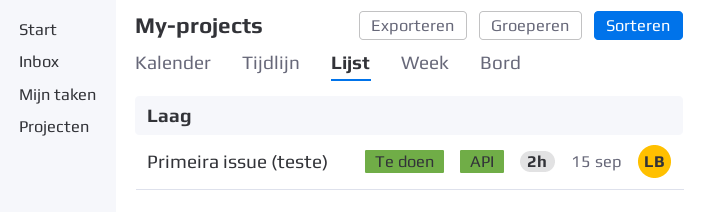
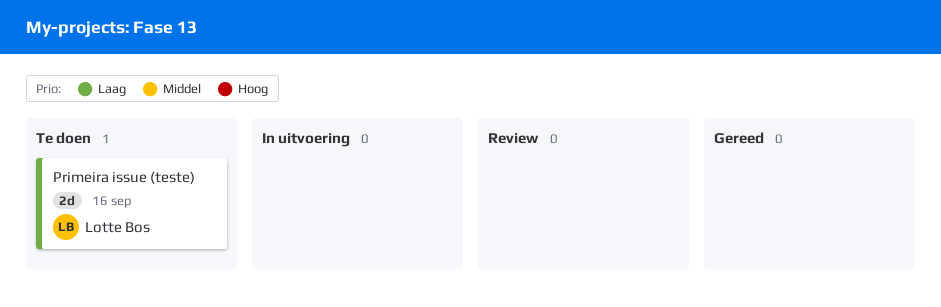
Primeira issue (teste), estimate: 2h -> 2d
Primeira issue (teste), due: Sep 15 -> Sep 16

